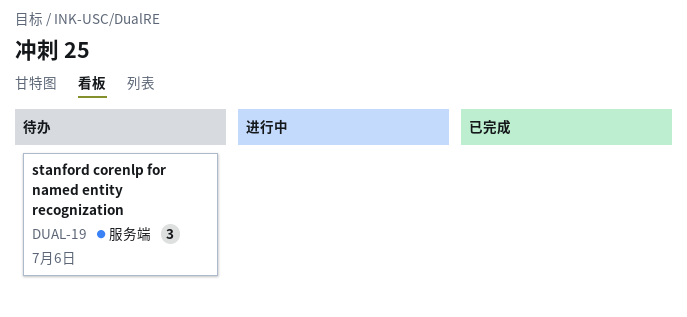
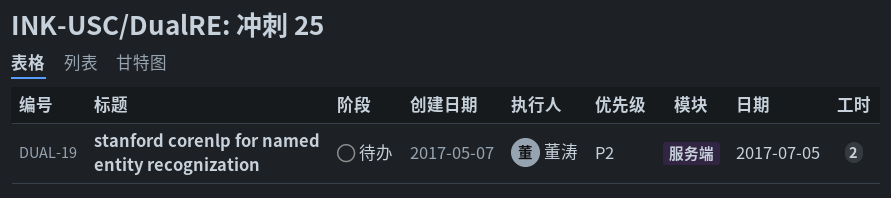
DUAL-19, estimate: 3 -> 2
DUAL-19, day: Jul 6 -> Jul 5

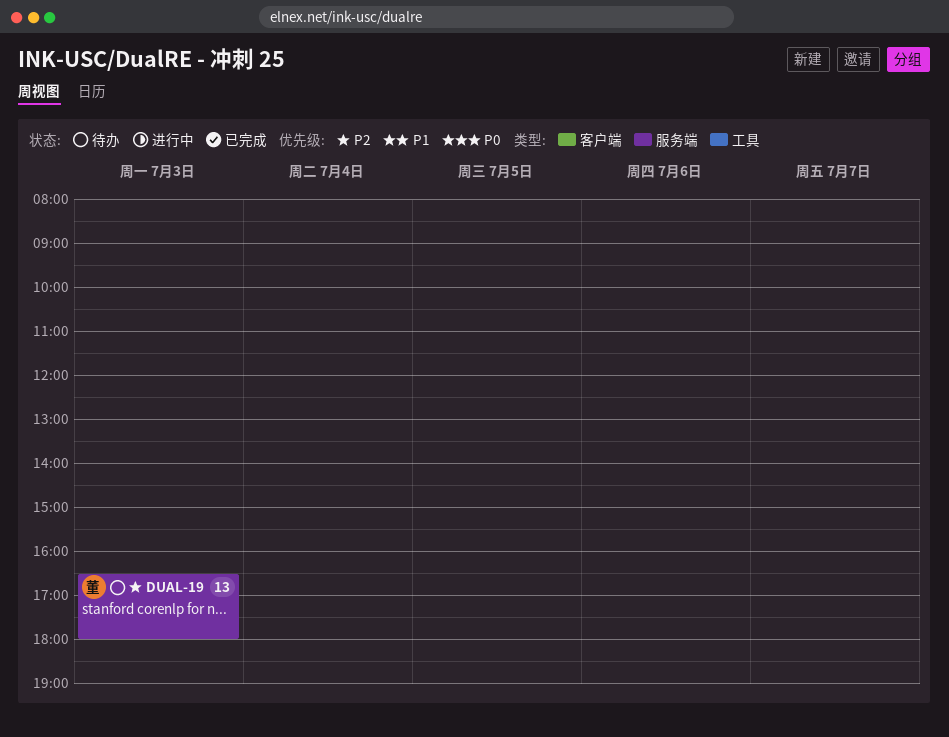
DUAL-19, estimate: 2 -> 13
DUAL-19, day: Jul 5 -> Jul 3

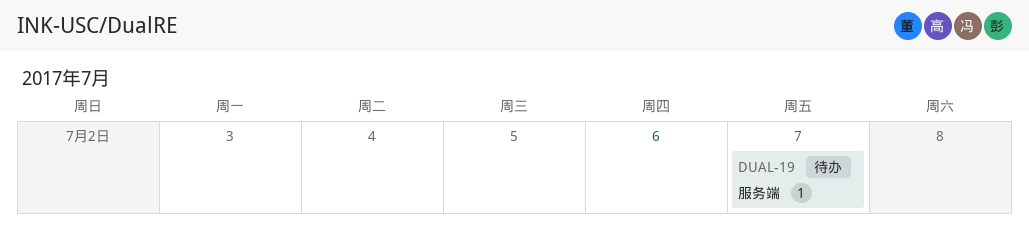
DUAL-19, estimate: 13 -> 1
DUAL-19, day: Jul 3 -> Jul 7

